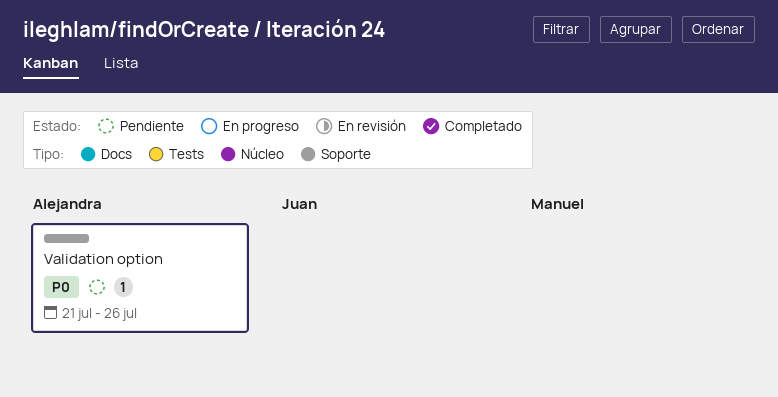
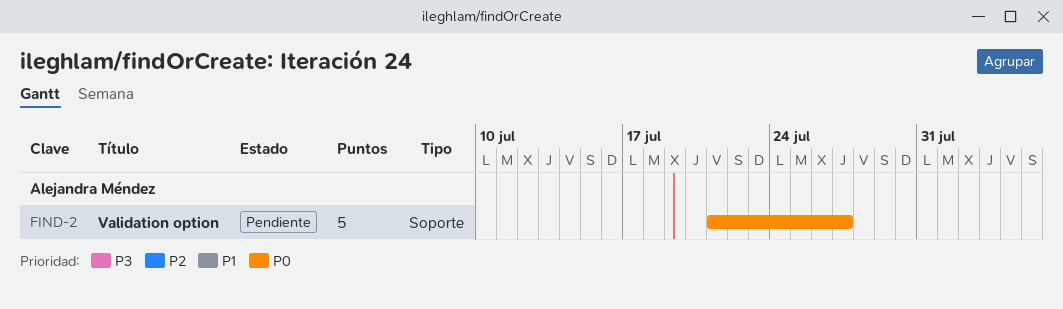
Validation option, estimate: 1 -> 5
Validation option, due: Jul 26 -> Jul 27

